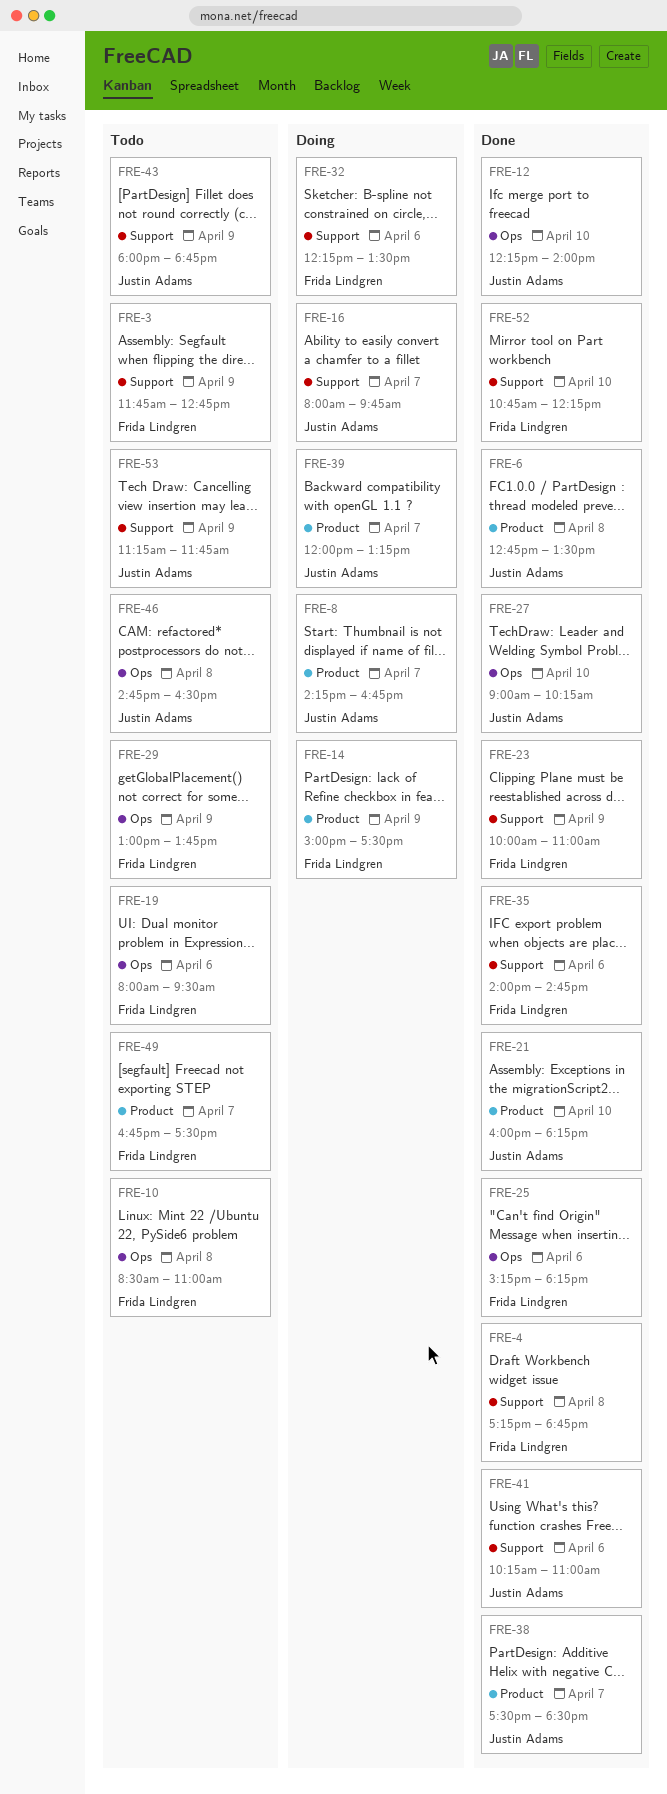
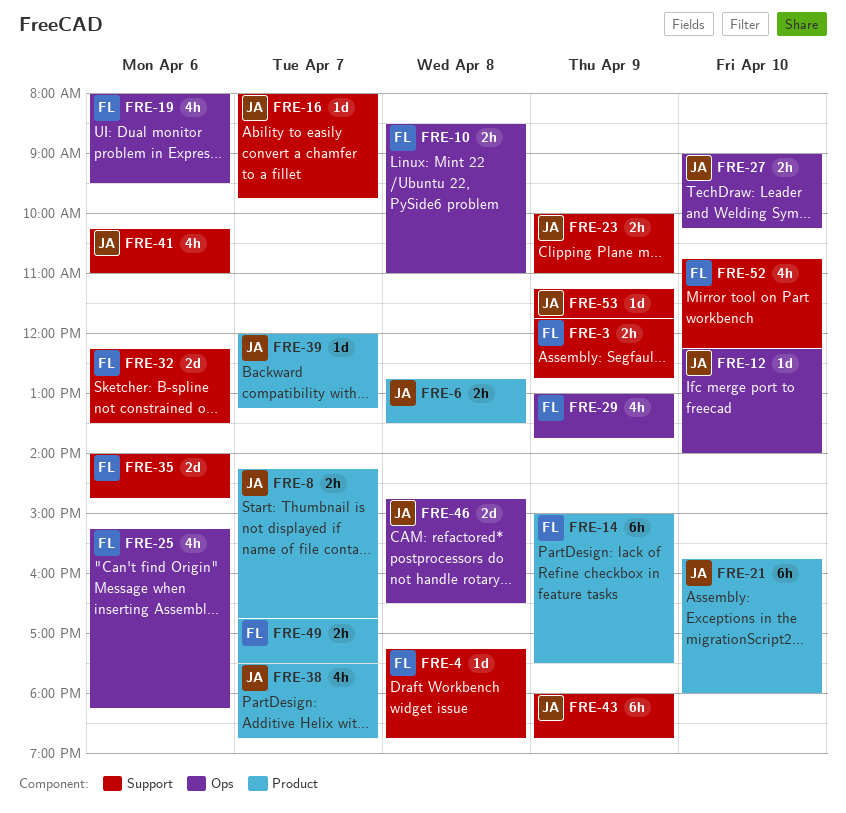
FRE-21, begins: 16:00 -> 15:45
FRE-21, ends: 18:15 -> 18:00
FRE-23, owner: Frida Lindgren -> Justin Adams
FRE-38, ends: 18:30 -> 18:45

